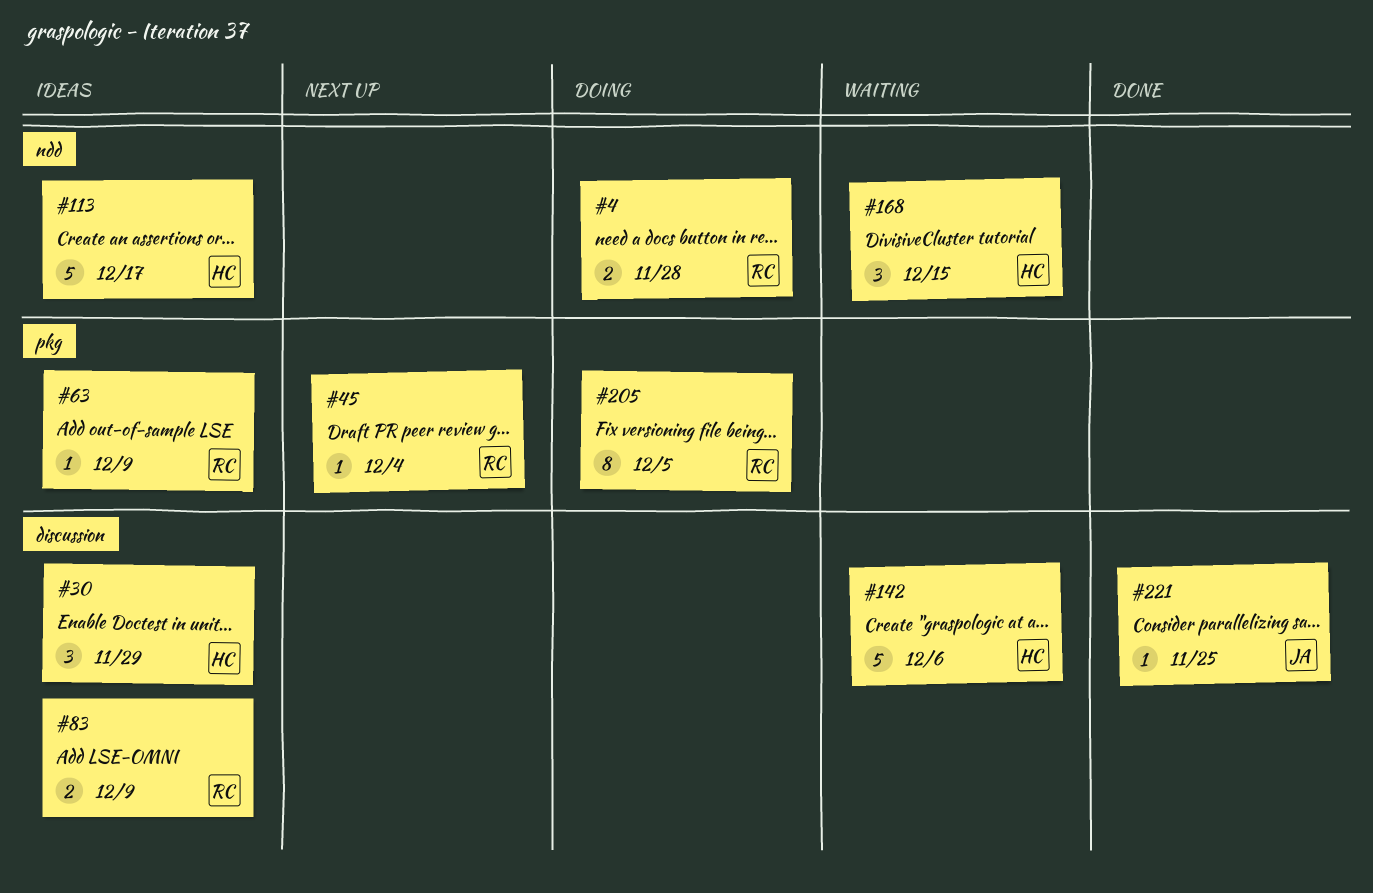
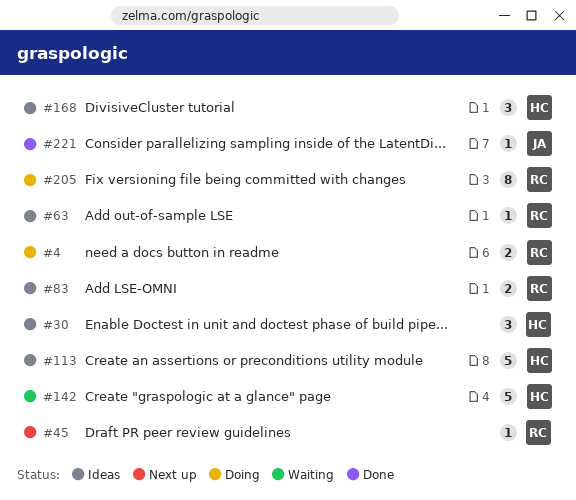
#168, status: Waiting -> Ideas

